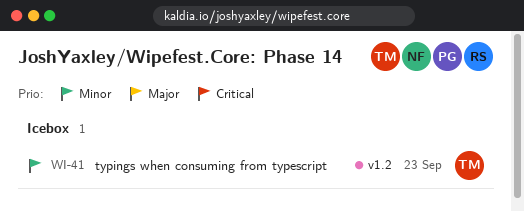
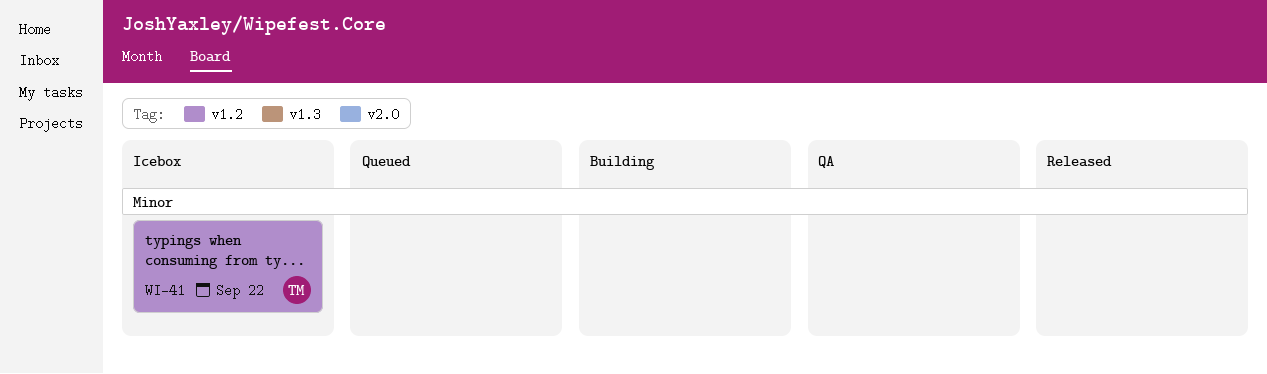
WI-41, due: Sep 23 -> Sep 22

